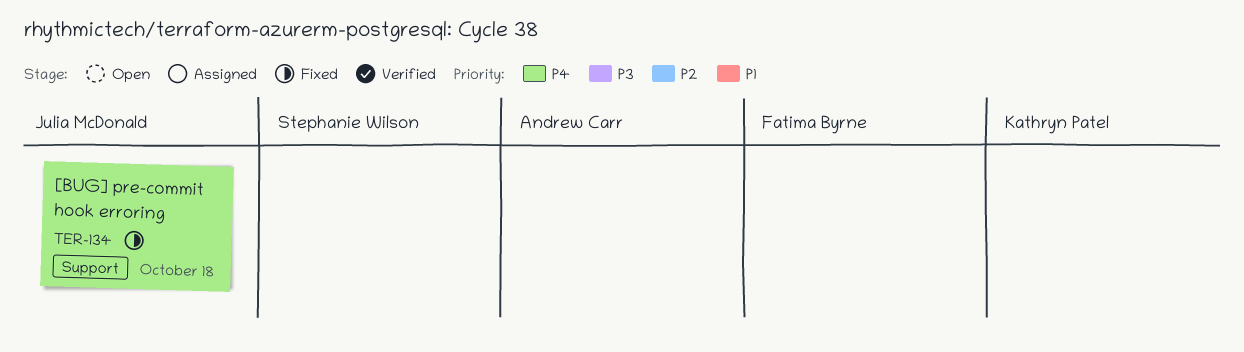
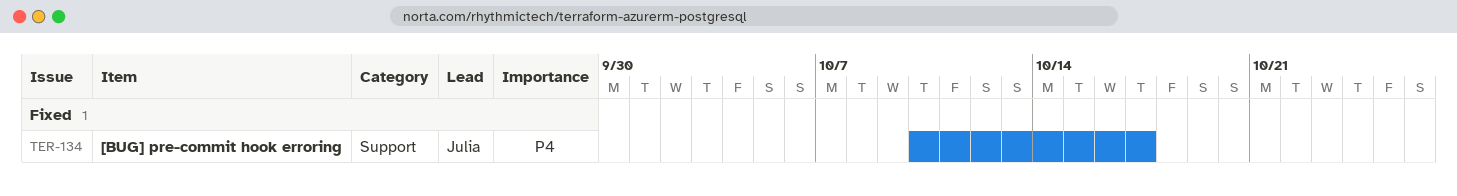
TER-134, due: Oct 18 -> Oct 17

